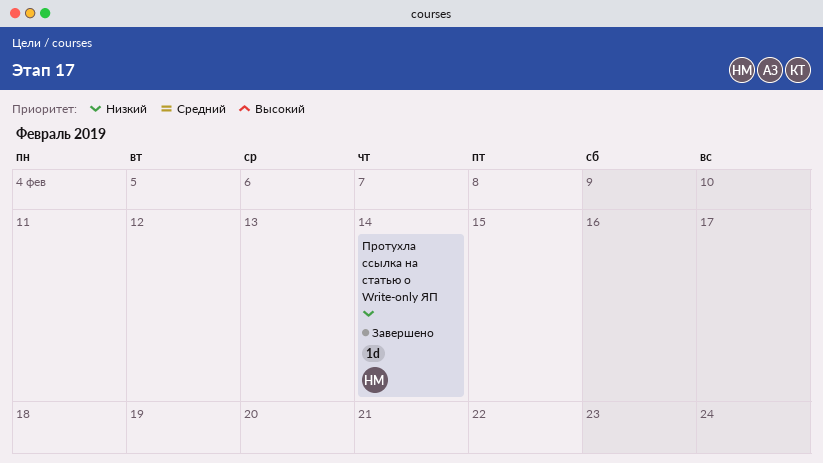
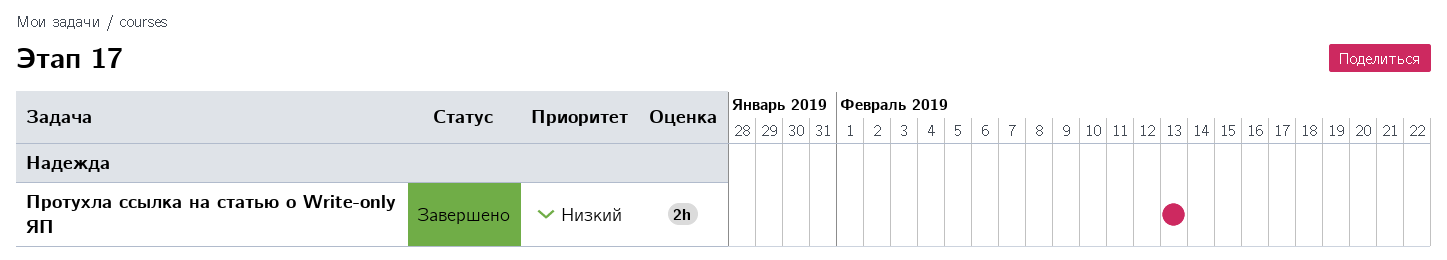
Протухла ссылка на статью о Write-only ЯП, estimate: 1d -> 2h
Протухла ссылка на статью о Write-only ЯП, due: Feb 14 -> Feb 13

